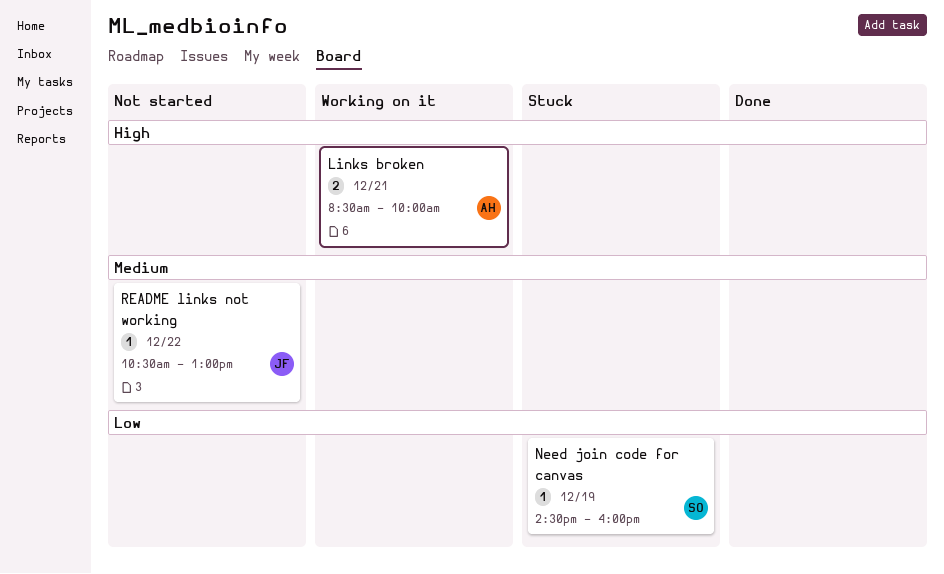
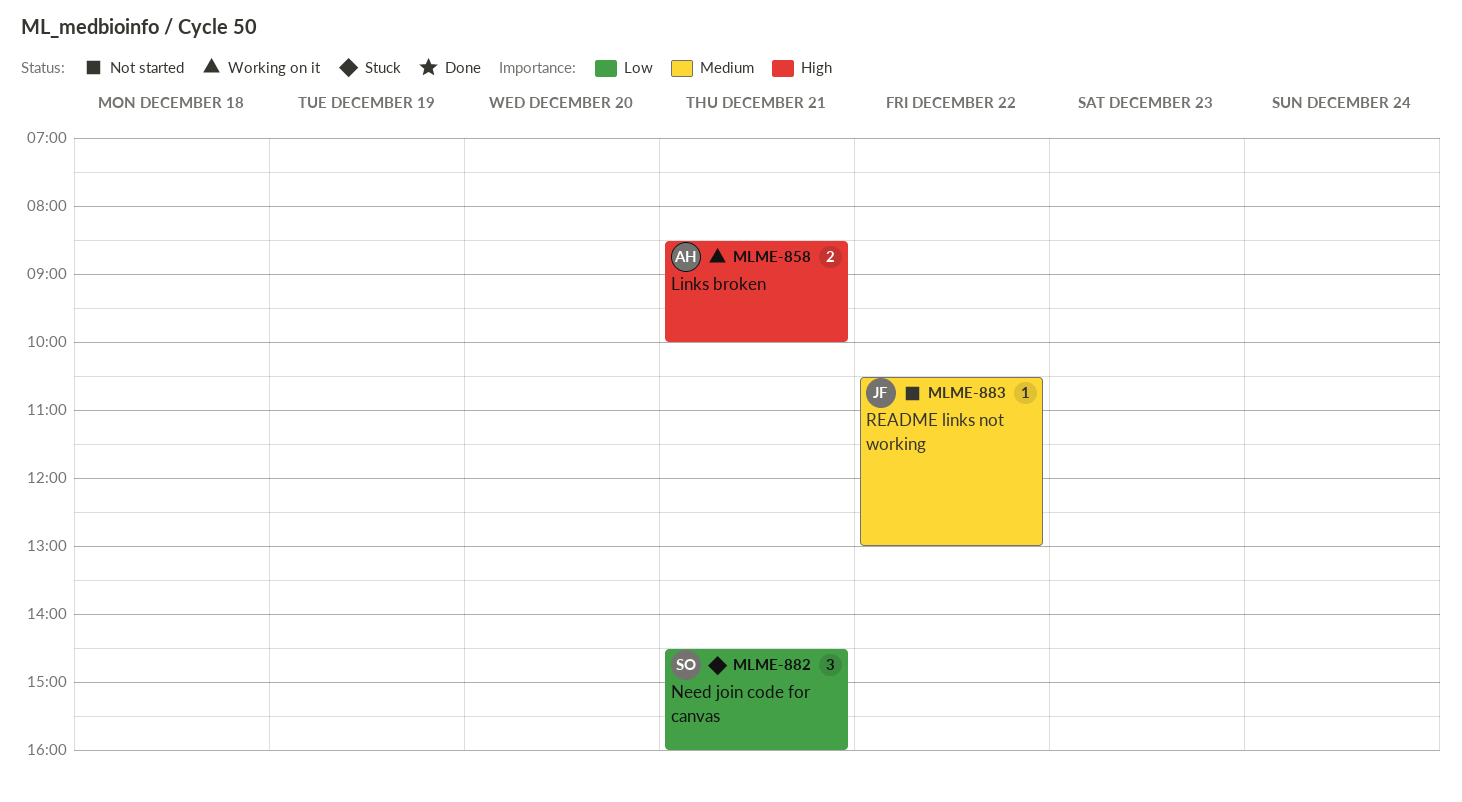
Need join code for canvas, estimate: 1 -> 3
Need join code for canvas, day: Dec 19 -> Dec 21

